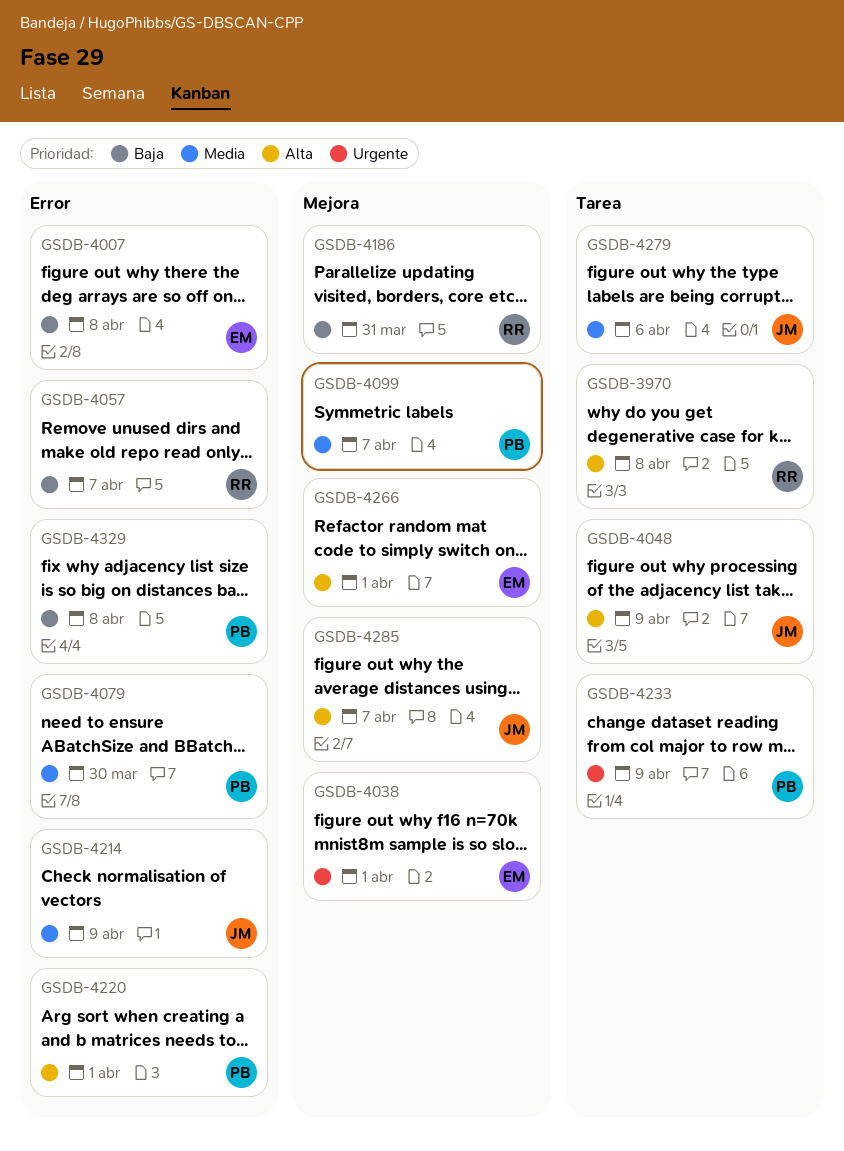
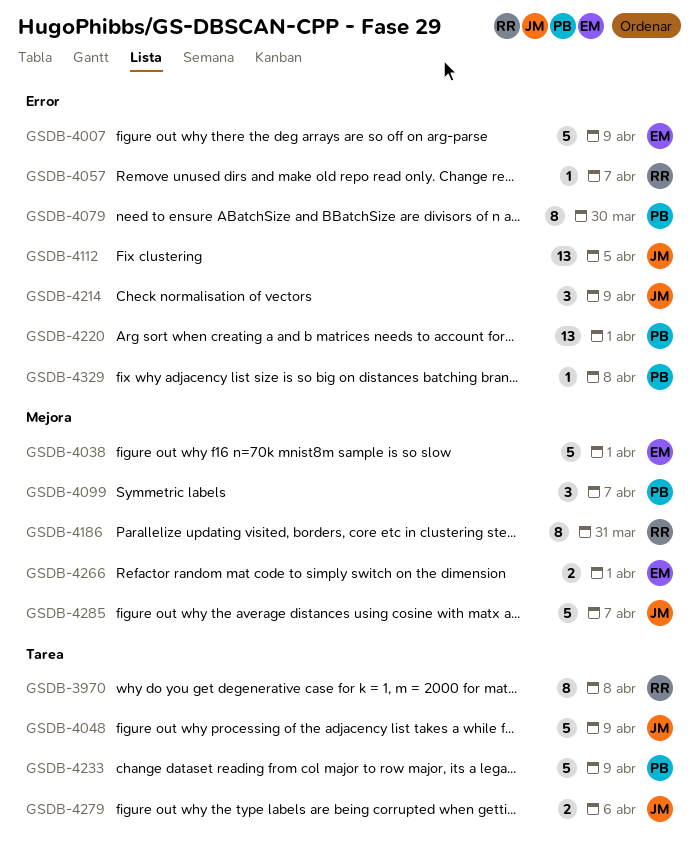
GSDB-4007, due: Apr 8 -> Apr 9
GSDB-4112: none -> present

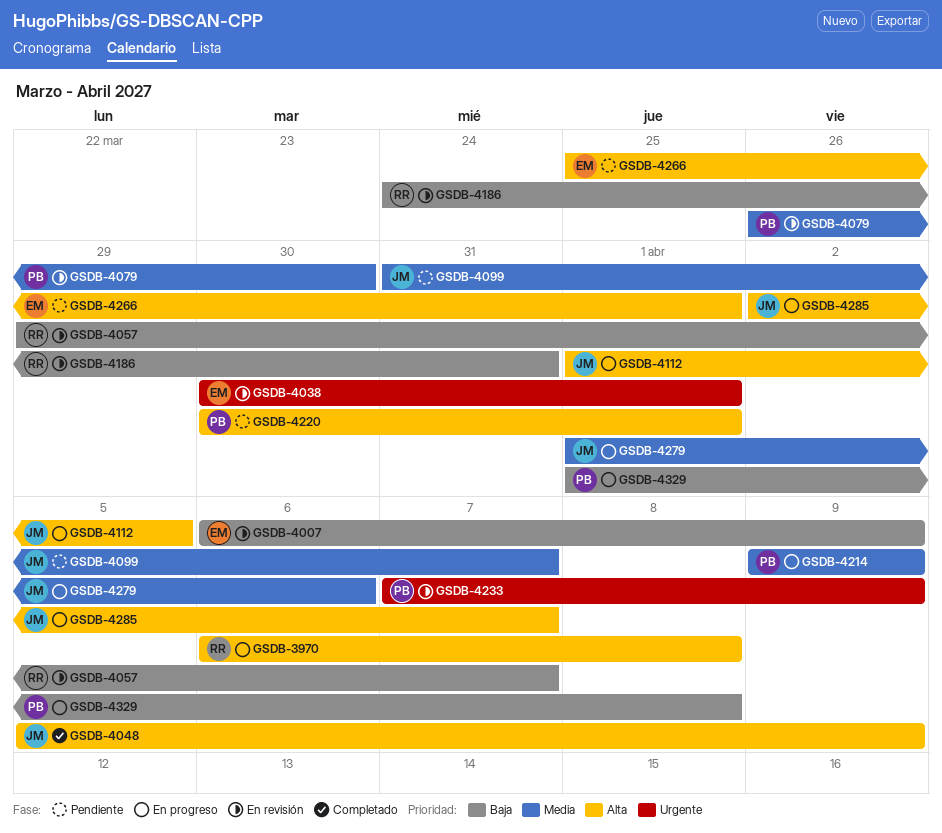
GSDB-4099, owner: PB -> JM
GSDB-4214, owner: JM -> PB

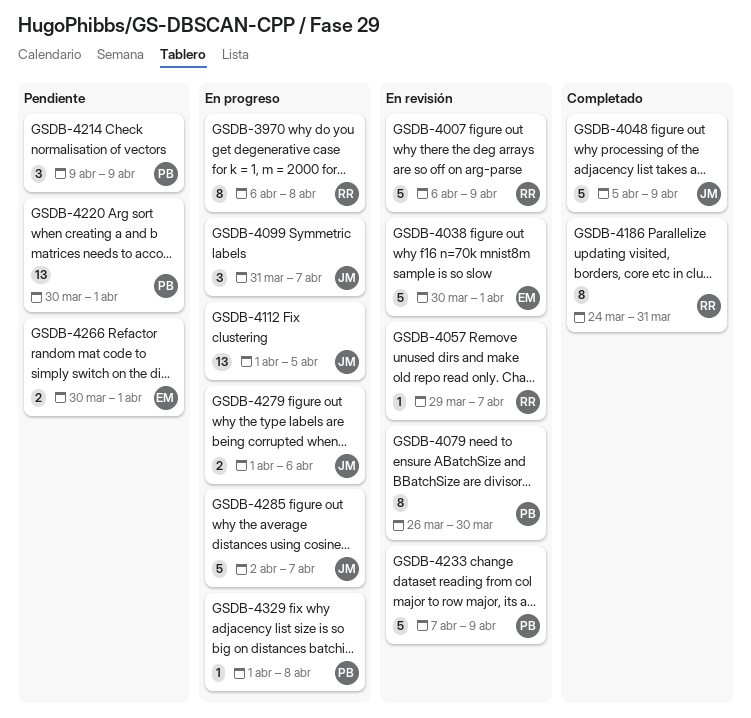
GSDB-4007, owner: EM -> RR
GSDB-4099, status: Pendiente -> En progreso
GSDB-4186, status: En revisión -> Completado
GSDB-4214, status: En progreso -> Pendiente
GSDB-4266, start: Mar 25 -> Mar 30

